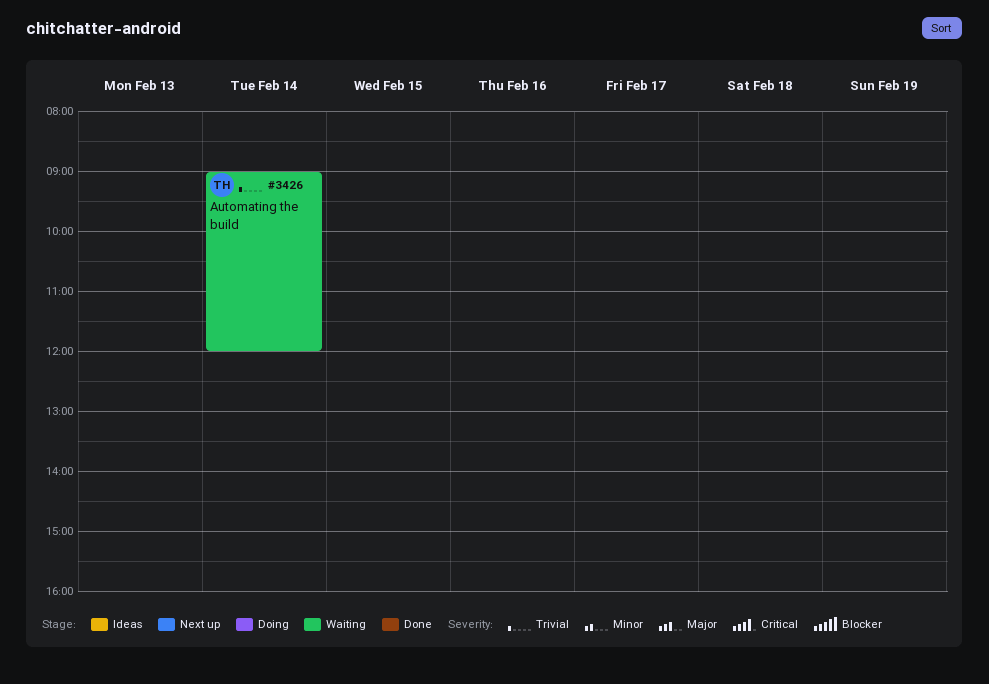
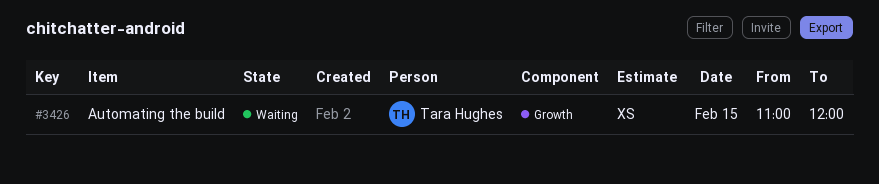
#3426, day: Feb 14 -> Feb 15
#3426, begins: 09:00 -> 11:00

